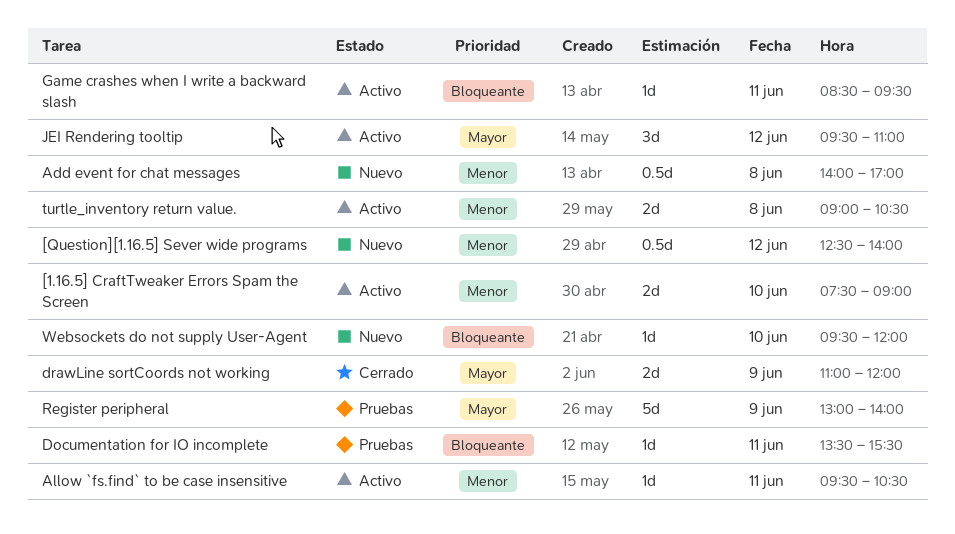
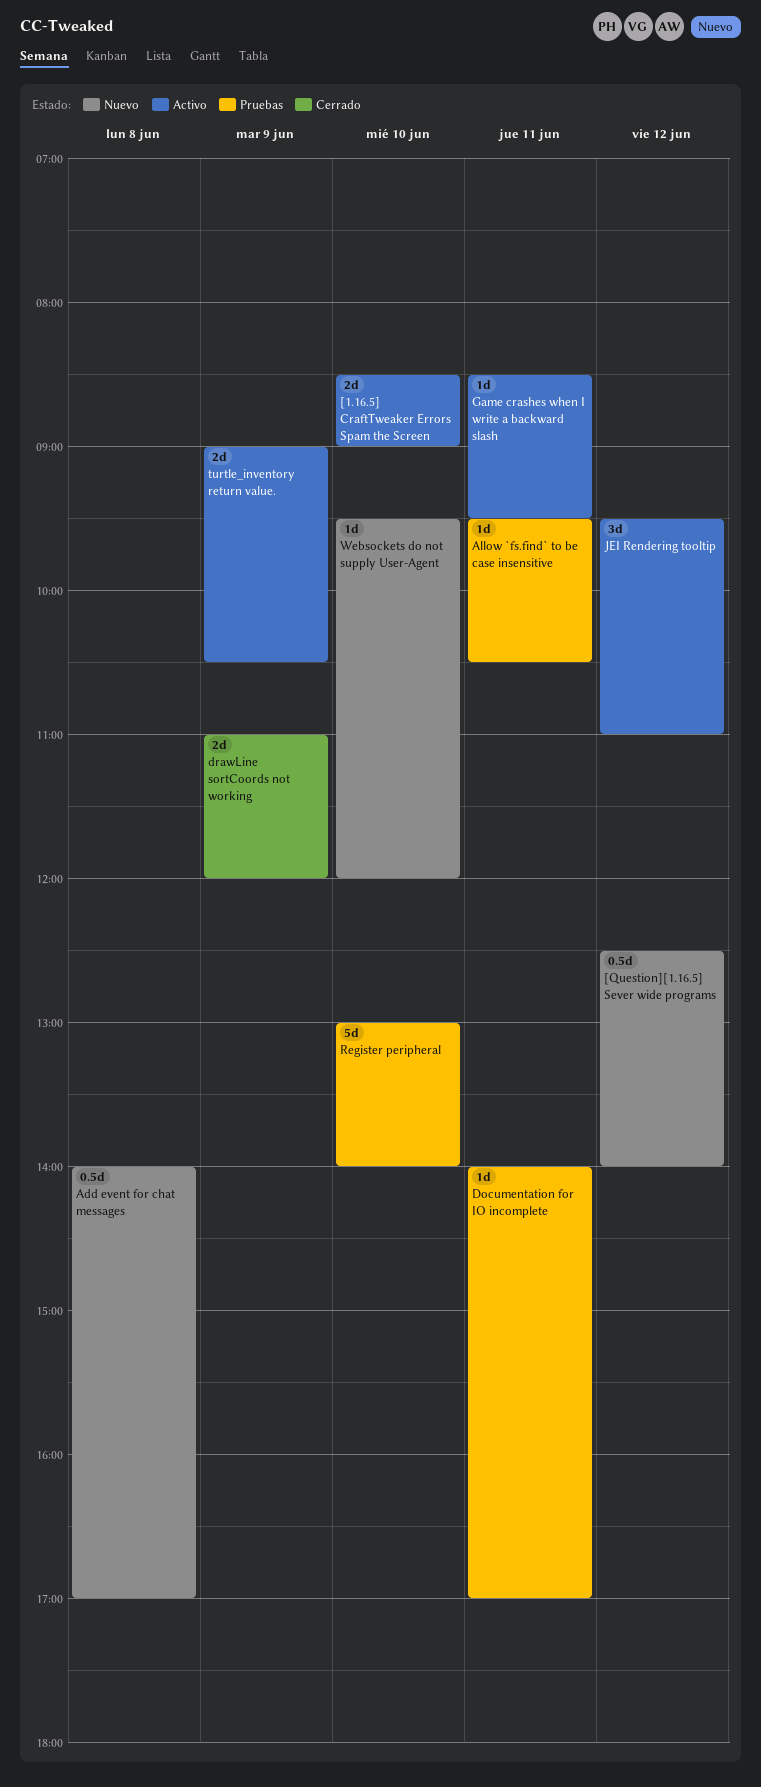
[1.16.5] CraftTweaker Errors Spam the Screen, begins: 07:30 -> 08:30
Allow `fs.find` to be case insensitive, status: Activo -> Pruebas
Documentation for IO incomplete, begins: 13:30 -> 14:00
Documentation for IO incomplete, ends: 15:30 -> 17:00
Register peripheral, day: Jun 9 -> Jun 10
turtle_inventory return value., day: Jun 8 -> Jun 9

